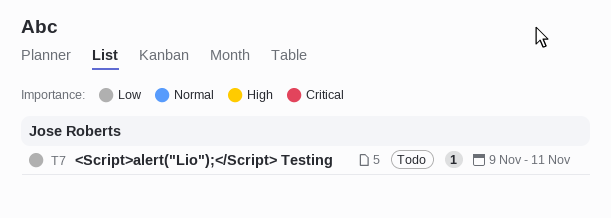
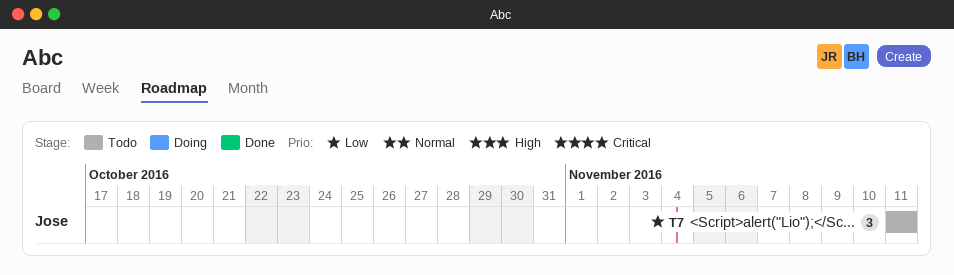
T7, estimate: 1 -> 3
T7, start: Nov 9 -> Nov 11

